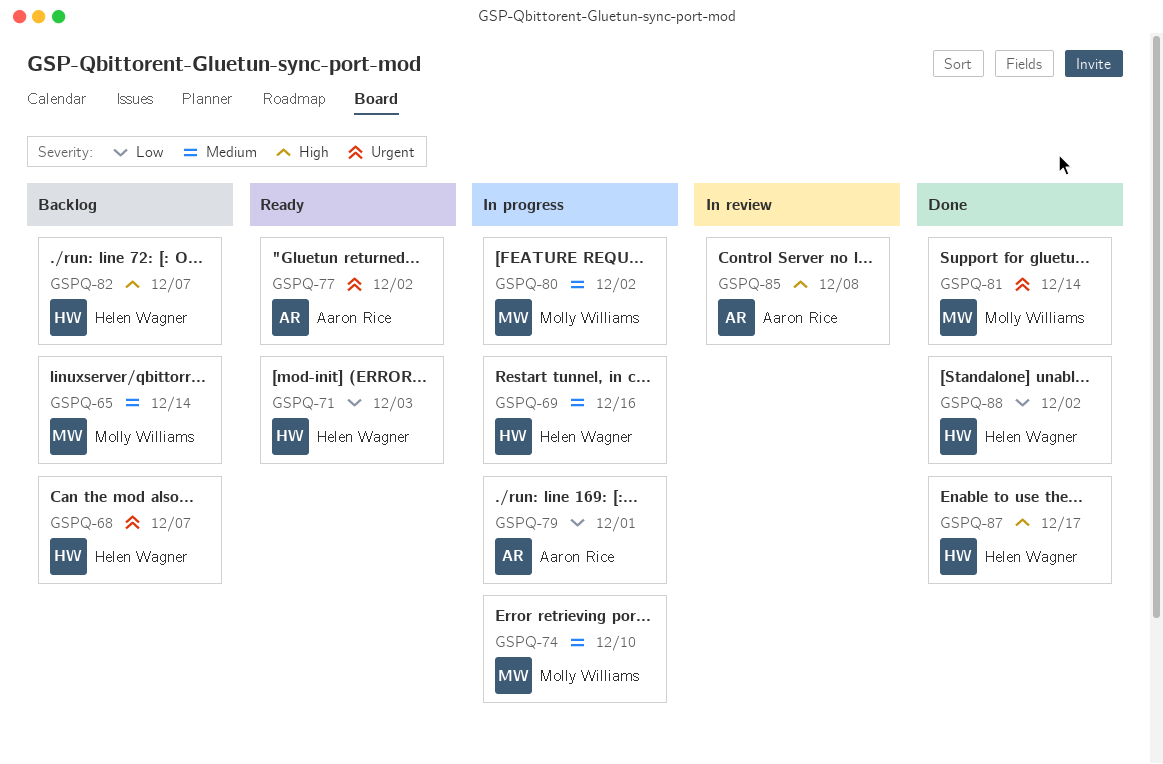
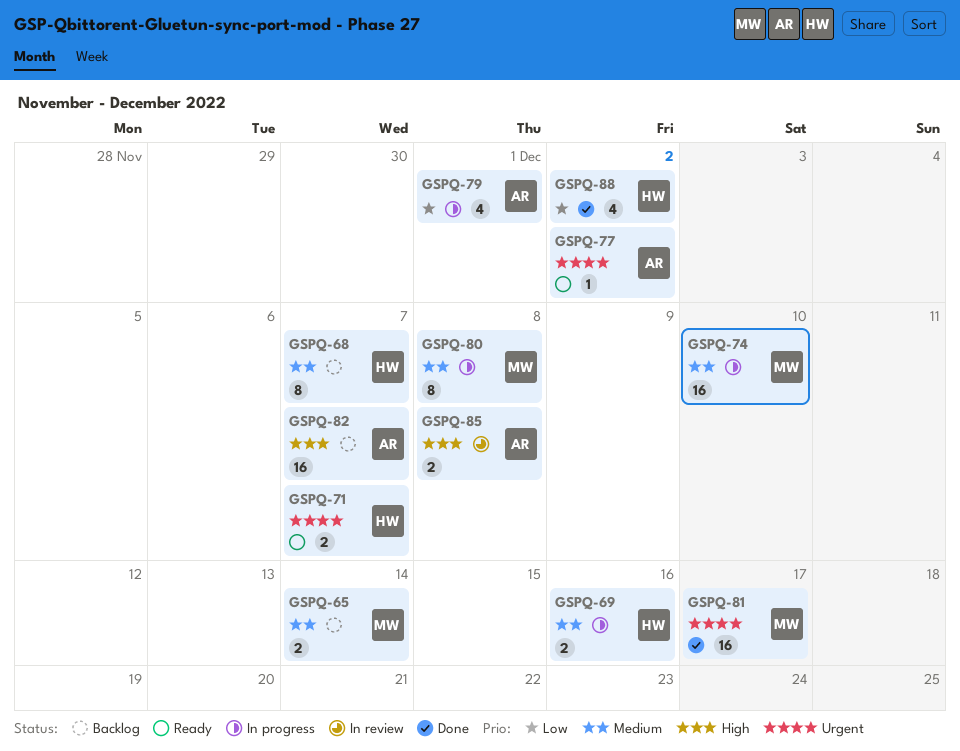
GSPQ-68, priority: Urgent -> Medium
GSPQ-71, priority: Low -> Urgent
GSPQ-71, due: Dec 3 -> Dec 7
GSPQ-80, due: Dec 2 -> Dec 8
GSPQ-81, due: Dec 14 -> Dec 17
GSPQ-82, owner: Helen Wagner -> Aaron Rice
GSPQ-87: present -> none

